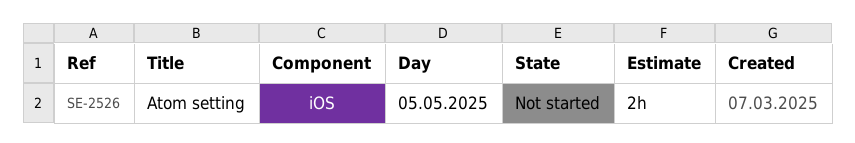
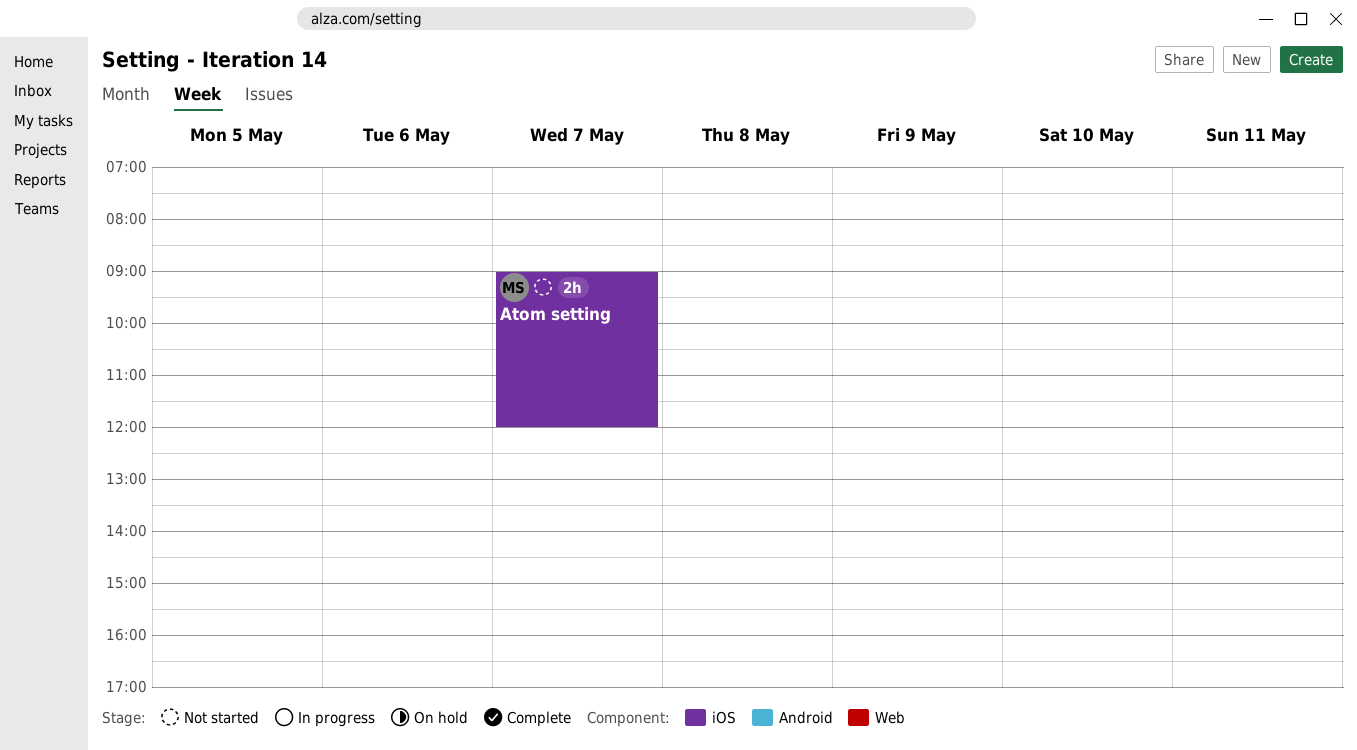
Atom setting, day: May 5 -> May 7

